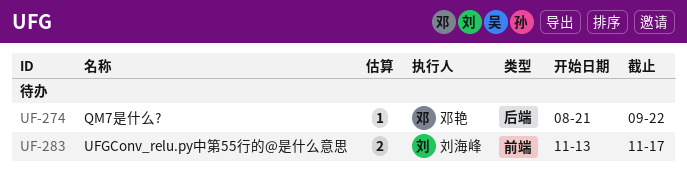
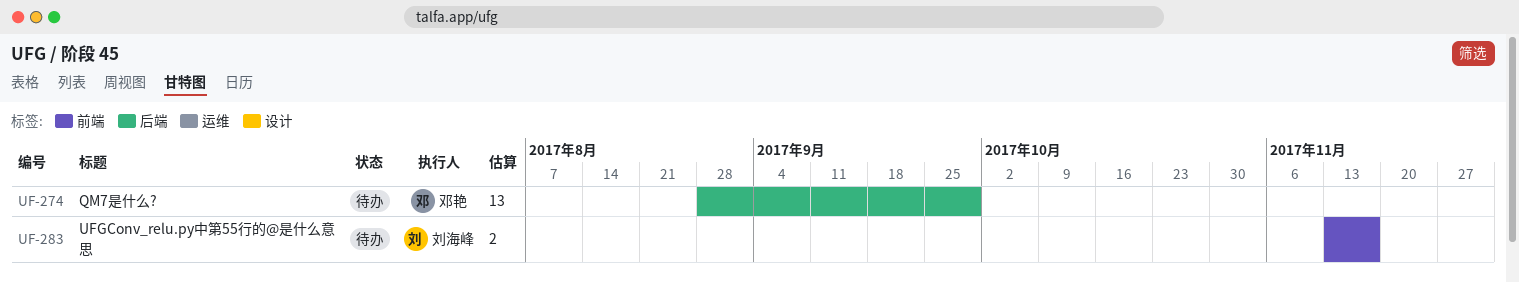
UF-274, estimate: 1 -> 13
UF-274, start: Aug 21 -> Aug 28
UF-274, due: Sep 22 -> Sep 29

